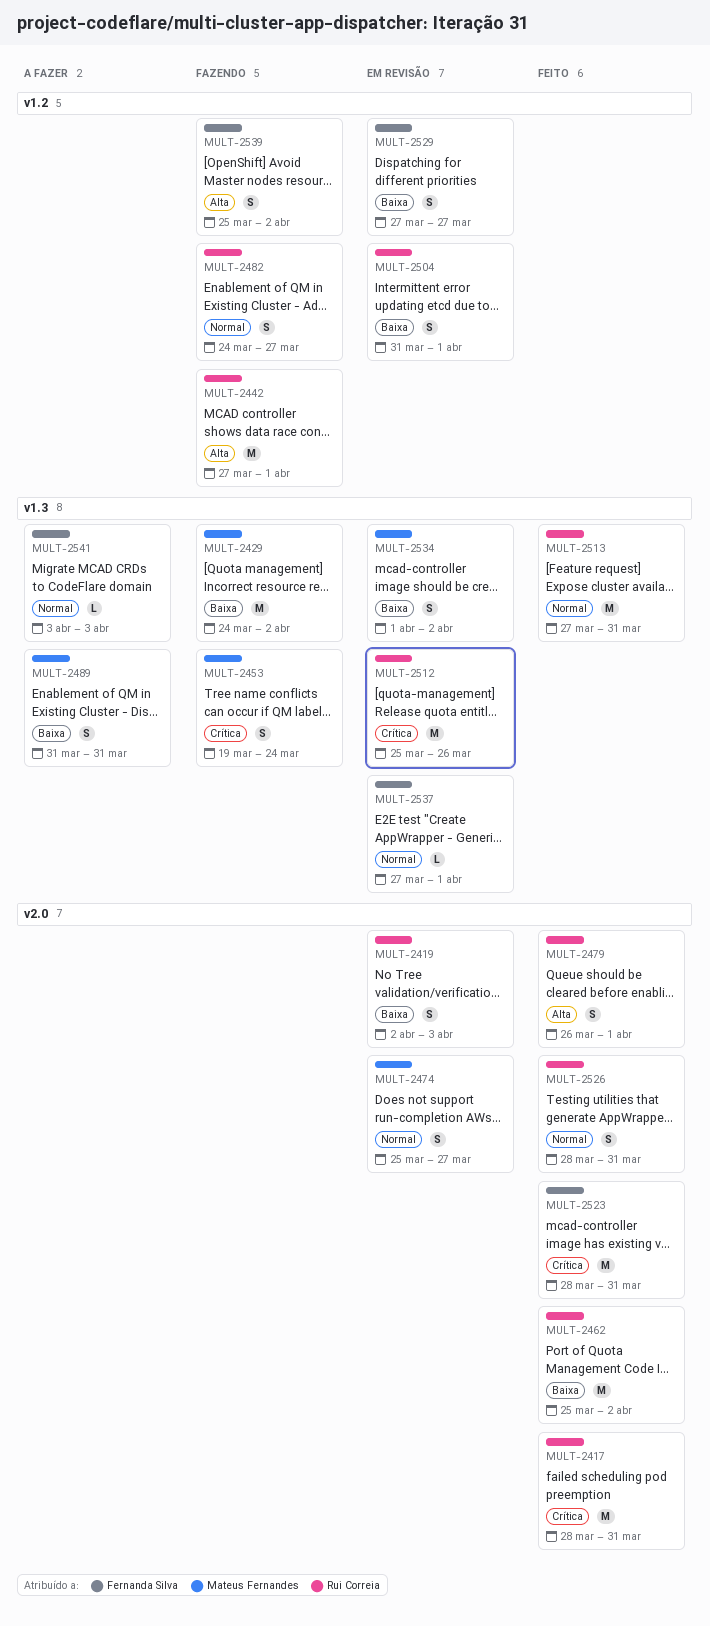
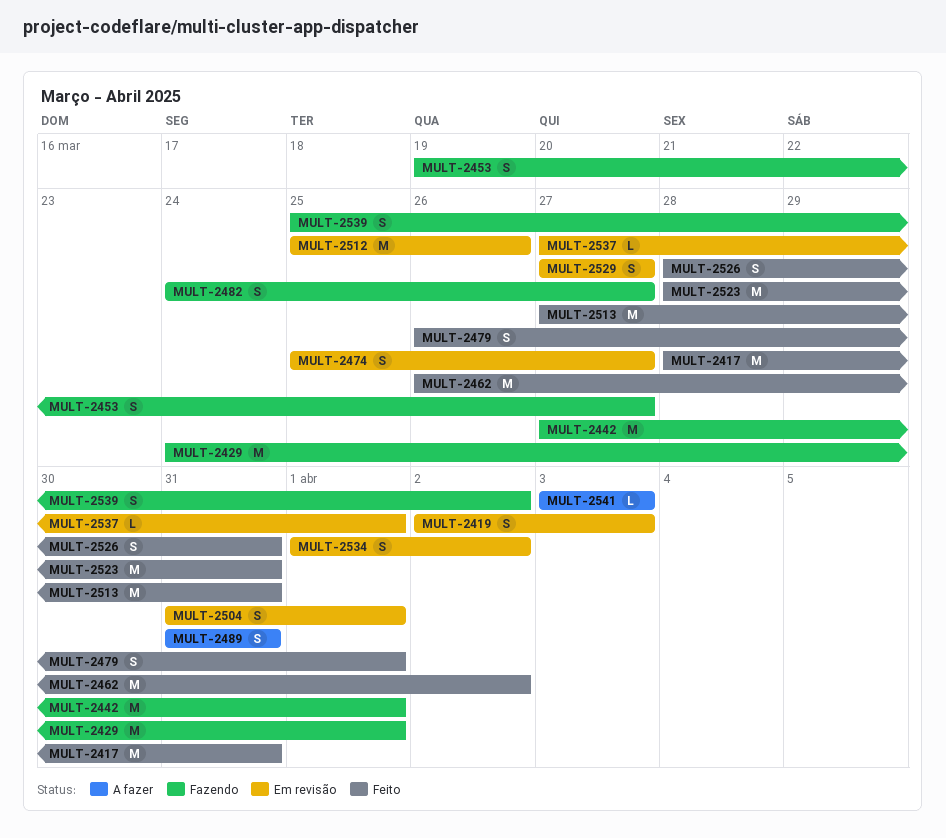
MULT-2429, due: Apr 2 -> Apr 1
MULT-2453, due: Mar 24 -> Mar 27
MULT-2462, start: Mar 25 -> Mar 26

